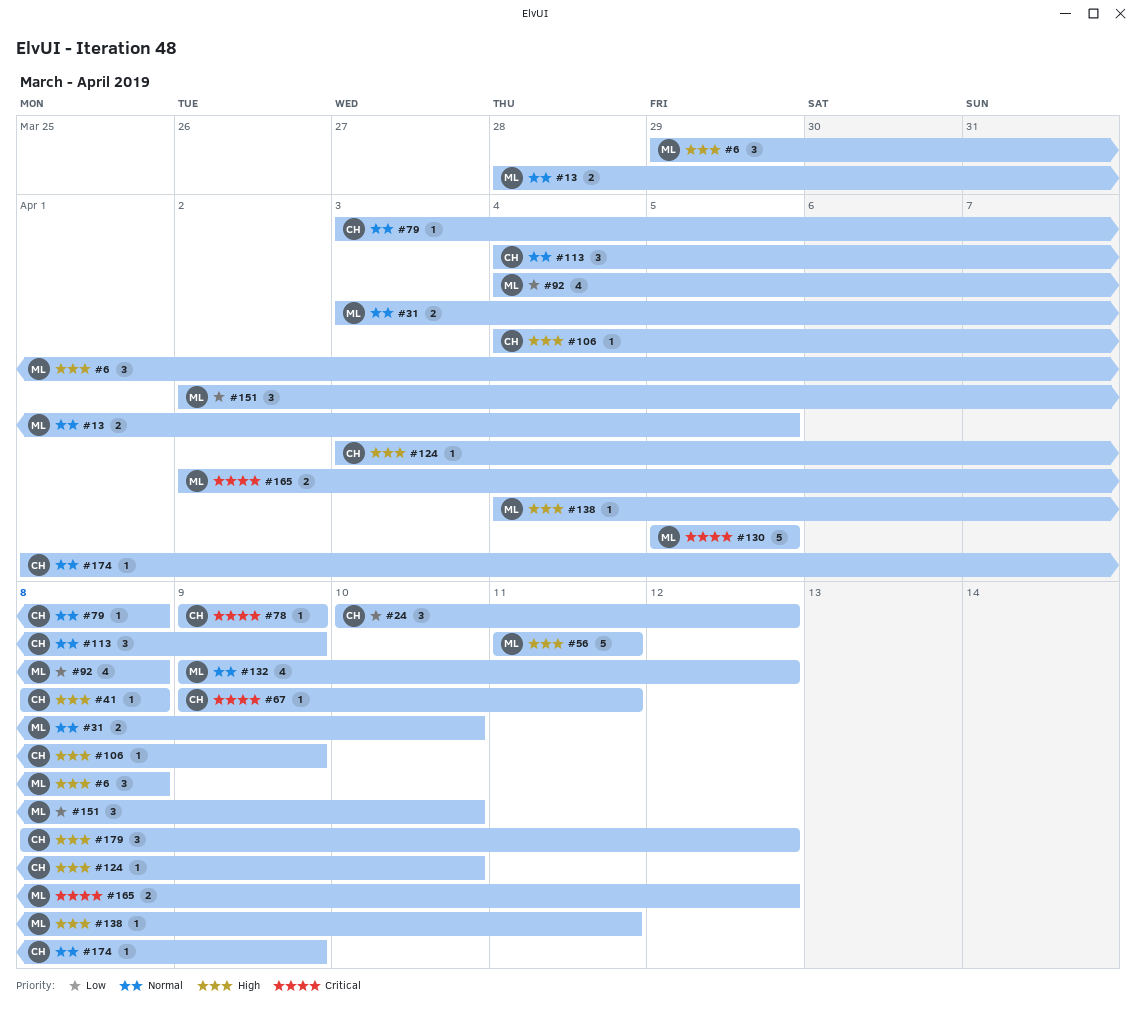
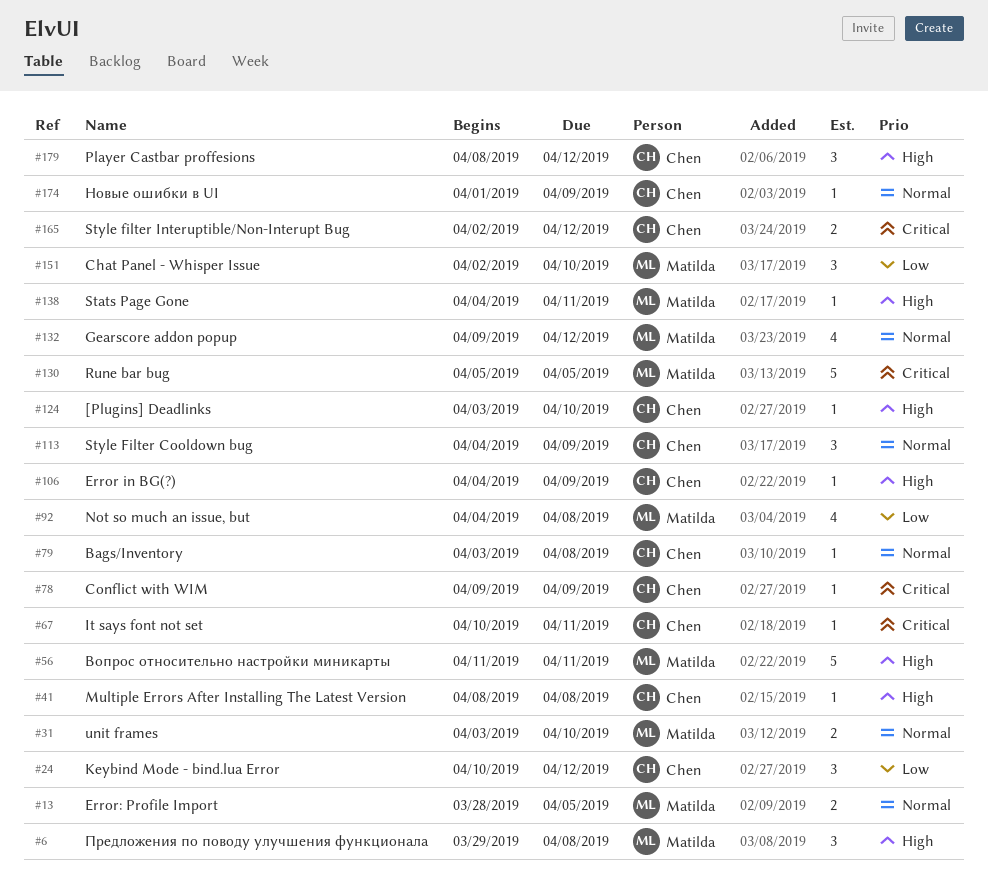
#67, start: Apr 9 -> Apr 10
#165, owner: Matilda -> Chen

